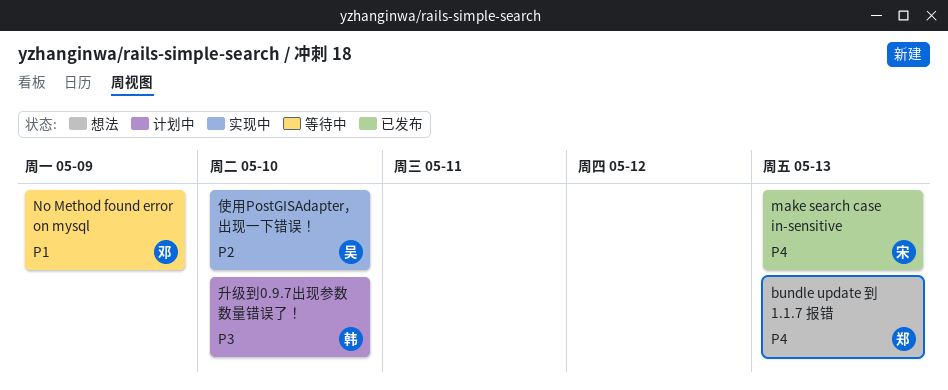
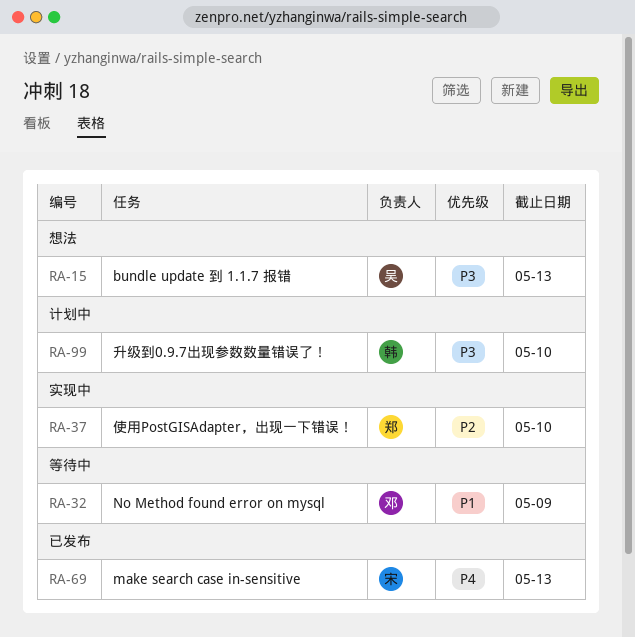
bundle update 到 1.1.7 报错, owner: 郑 -> 吴
bundle update 到 1.1.7 报错, priority: P4 -> P3
使用PostGISAdapter，出现一下错误！, owner: 吴 -> 郑

